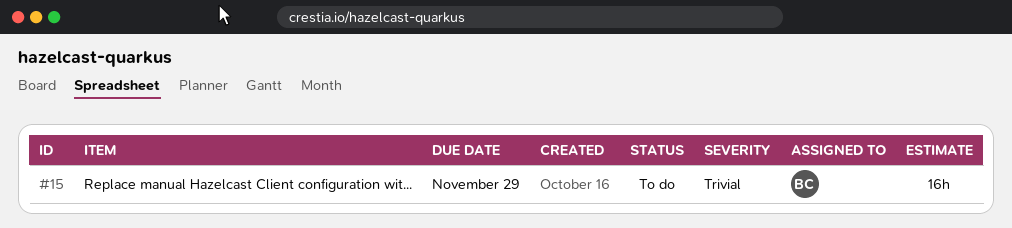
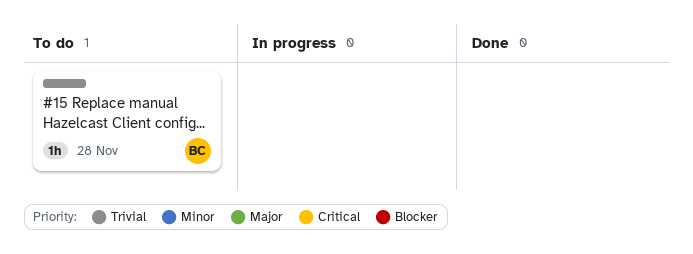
#15, estimate: 16h -> 1h
#15, due: Nov 29 -> Nov 28

